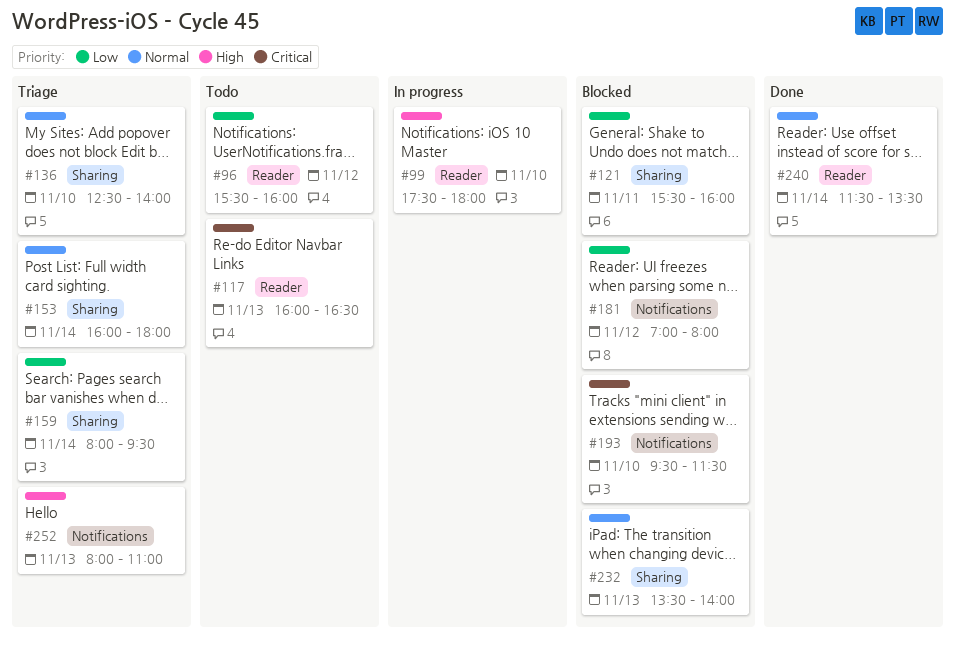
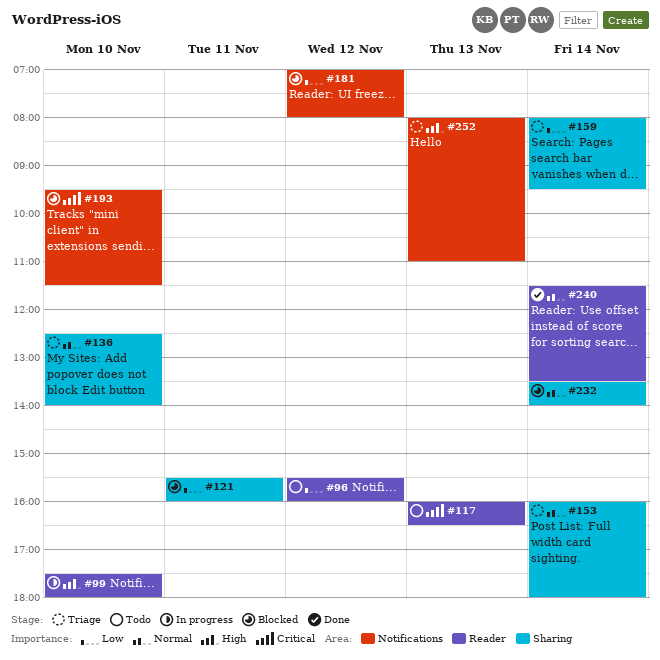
#232, day: Nov 13 -> Nov 14

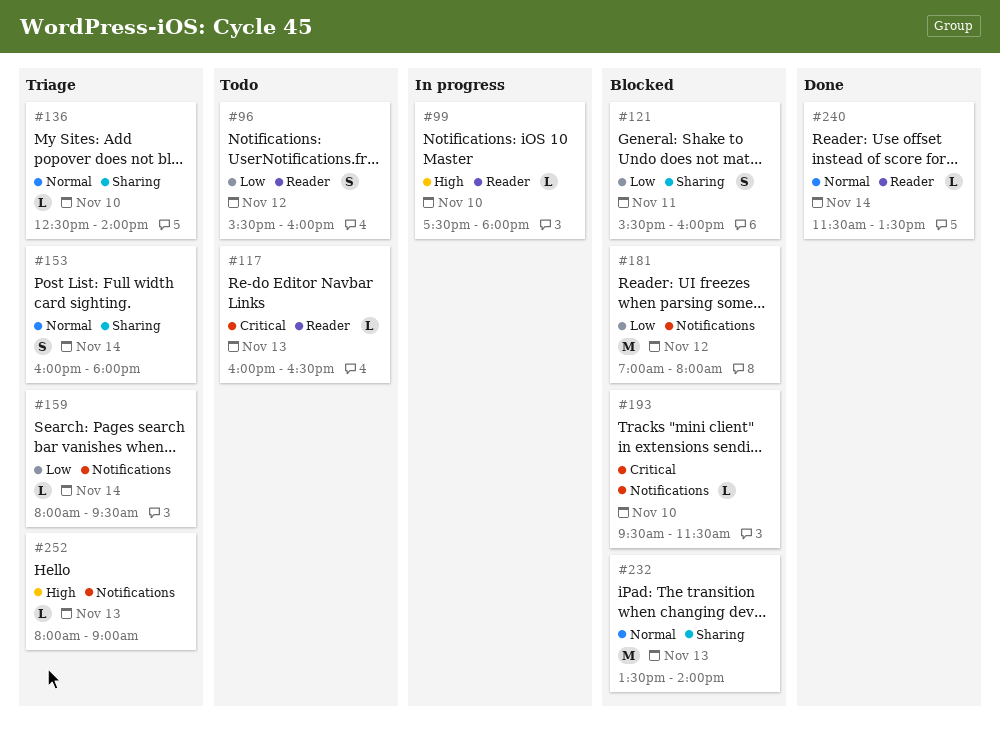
#159, label: Sharing -> Notifications
#232, day: Nov 14 -> Nov 13
#252, ends: 11:00 -> 09:00

